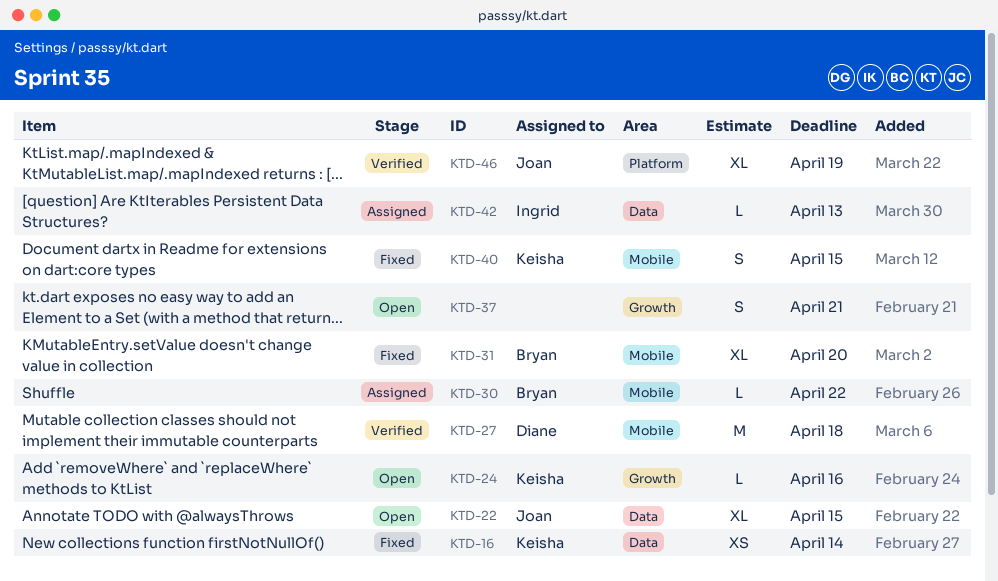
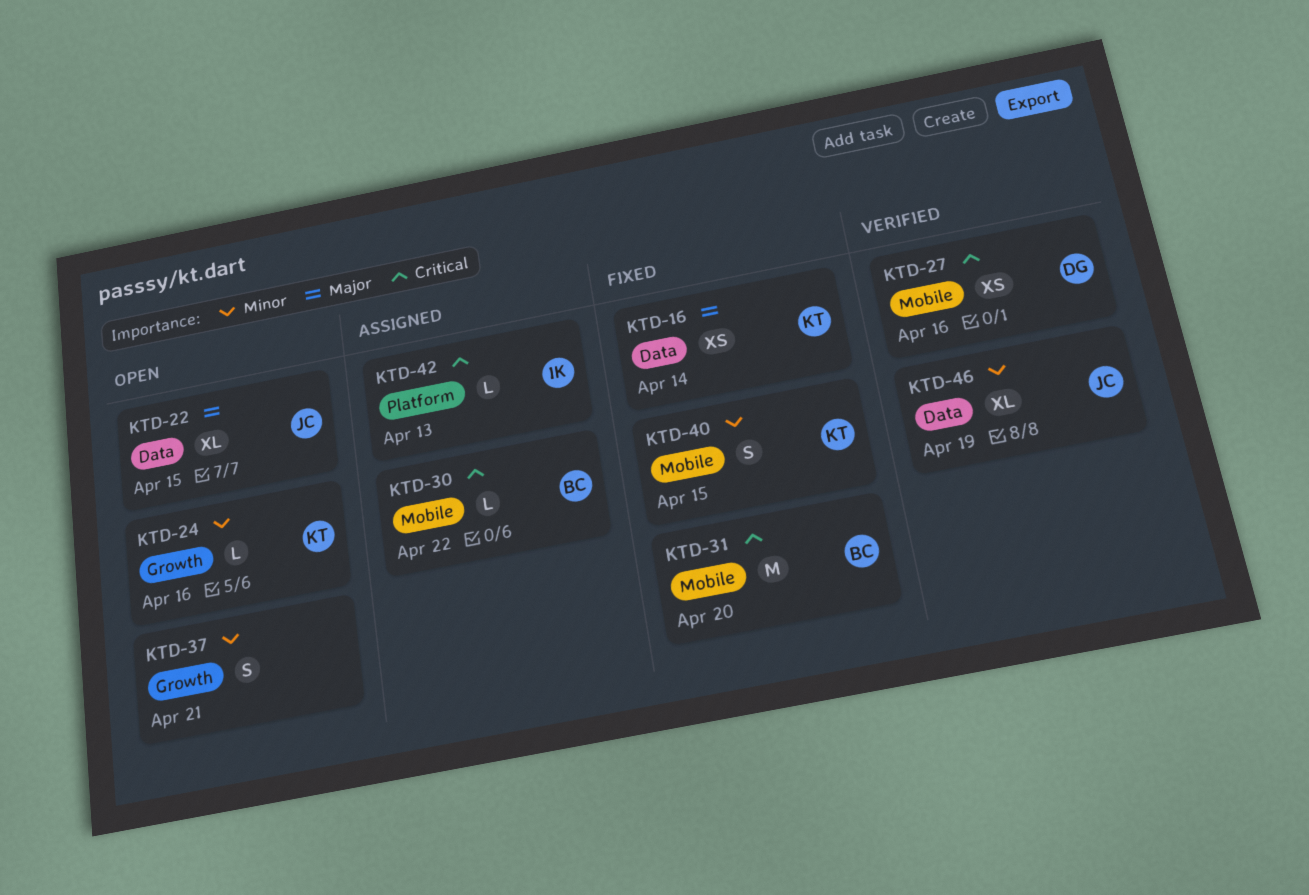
KTD-27, estimate: M -> XS
KTD-27, due: Apr 18 -> Apr 16
KTD-31, estimate: XL -> M
KTD-42, label: Data -> Platform
KTD-46, label: Platform -> Data

